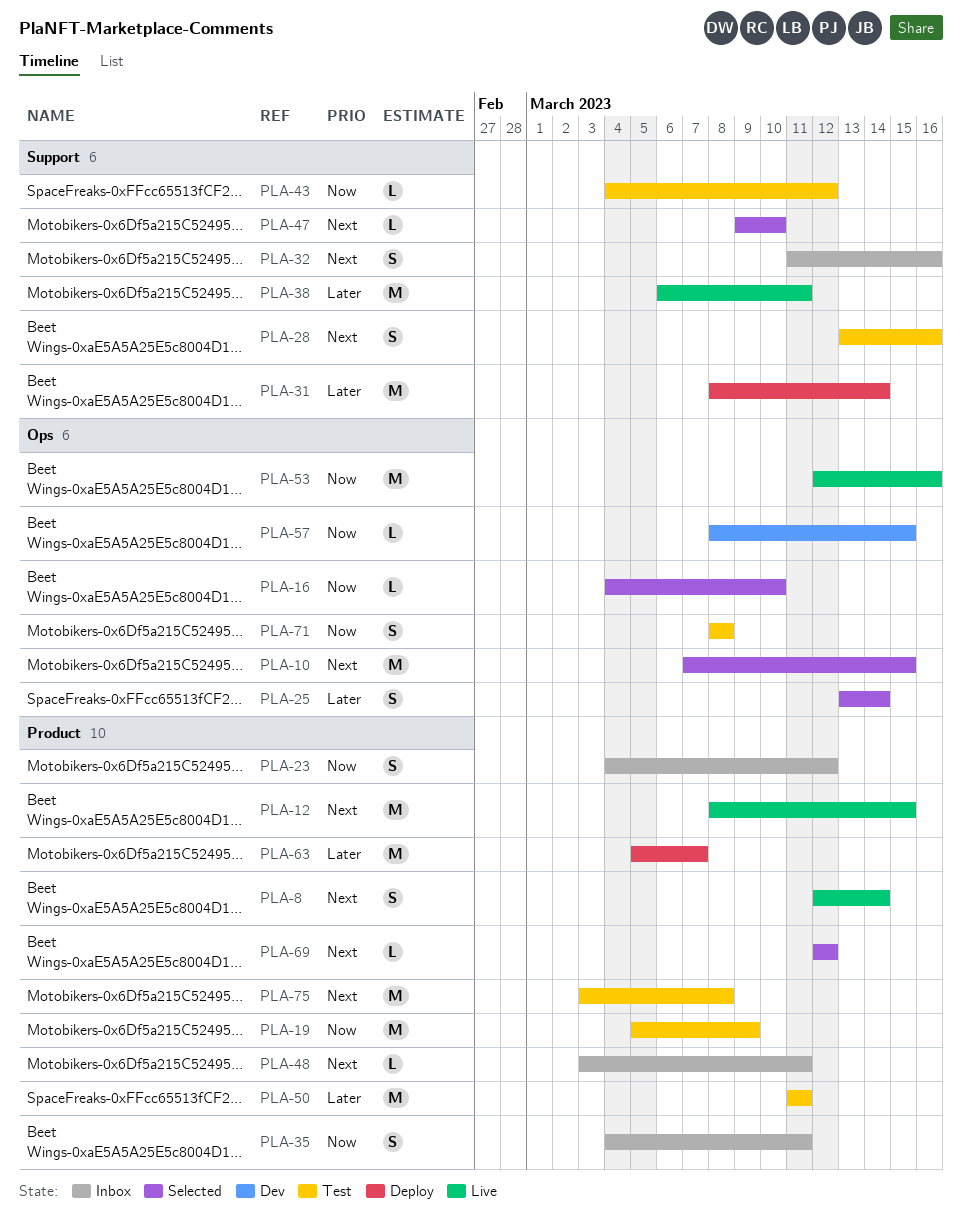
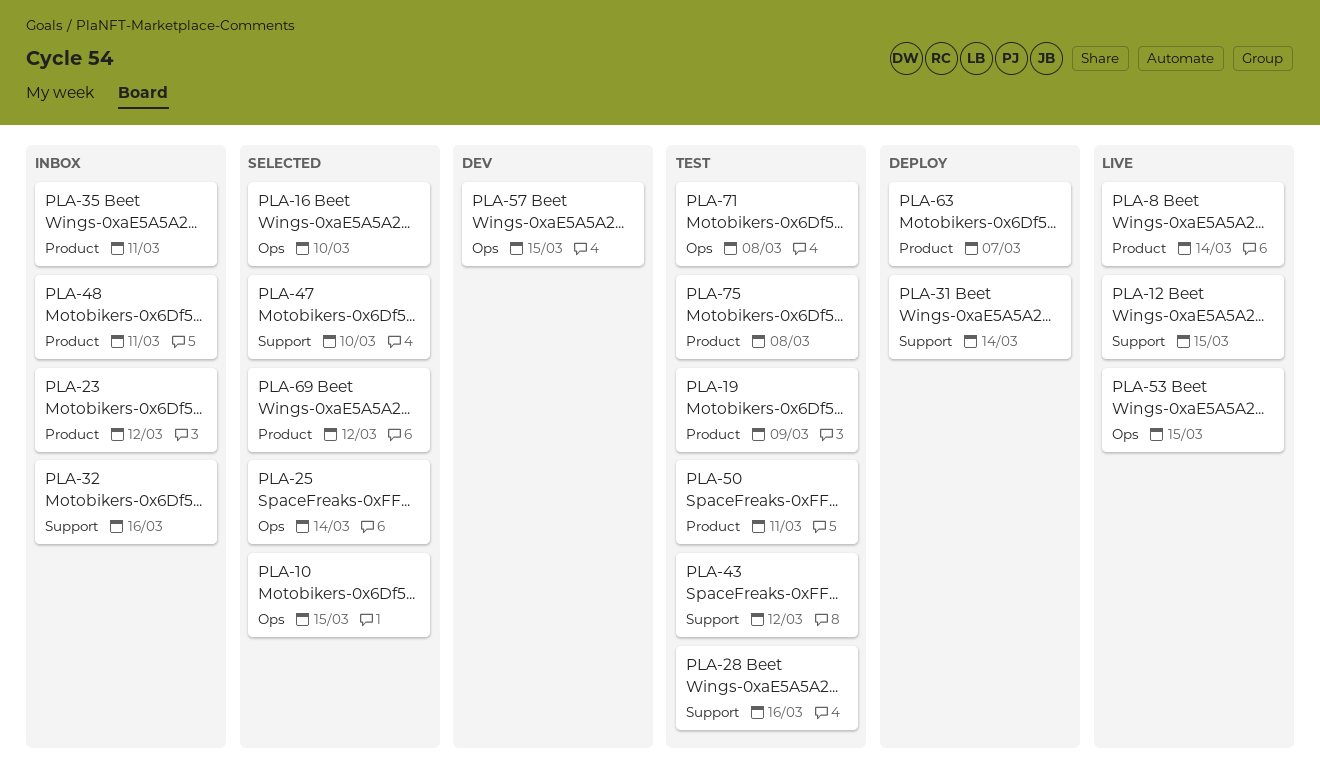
PLA-12, label: Product -> Support
PLA-38: present -> none
PLA-53, due: Mar 16 -> Mar 15

